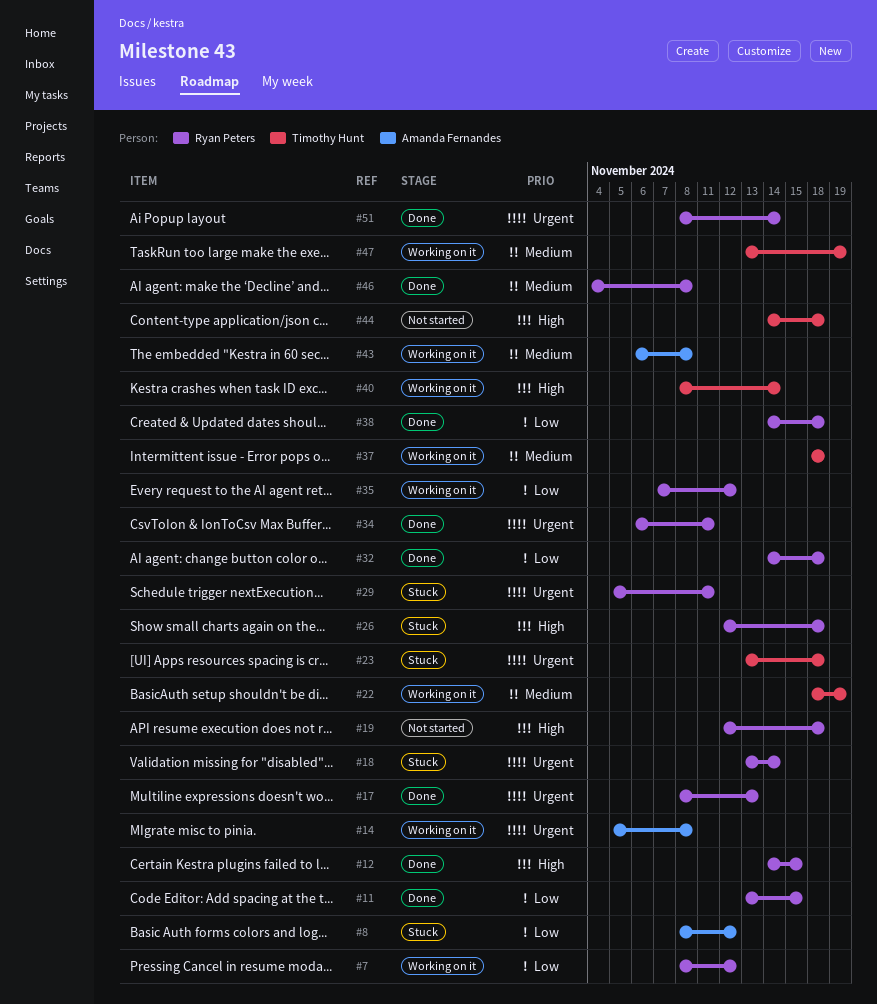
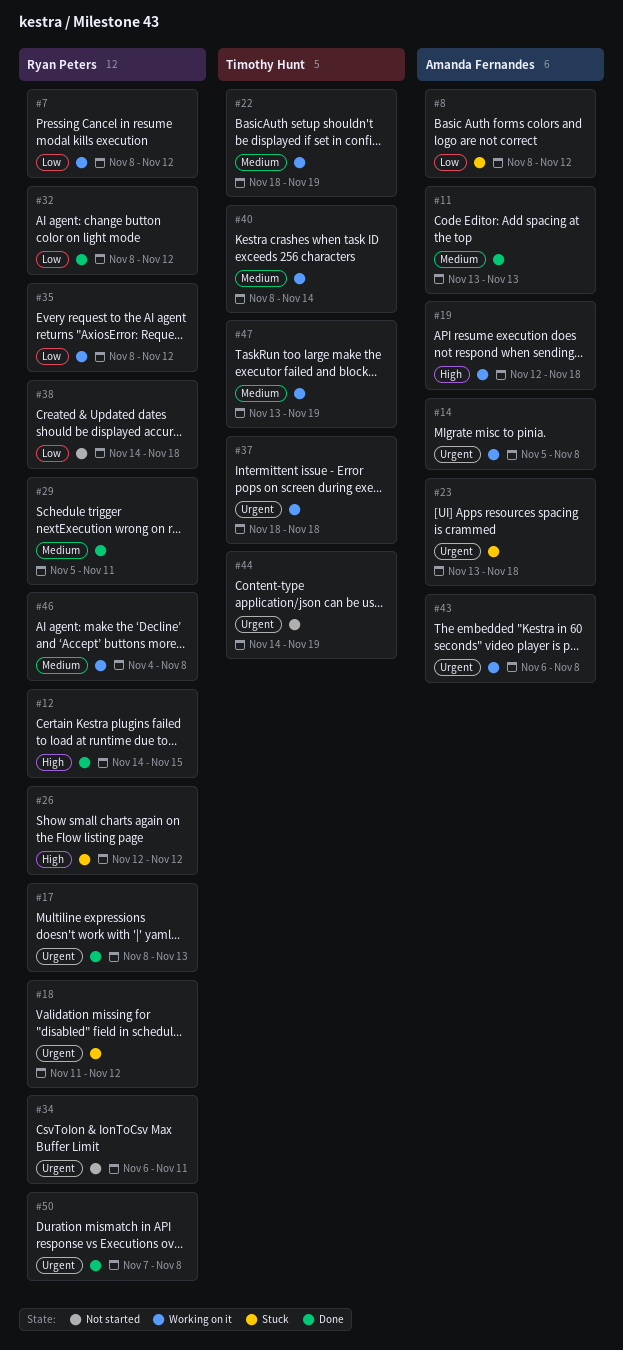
#11, owner: Ryan Peters -> Amanda Fernandes
#11, priority: Low -> Medium
#11, due: Nov 15 -> Nov 13
#18, start: Nov 13 -> Nov 11
#18, due: Nov 14 -> Nov 12
#19, status: Not started -> Working on it
#19, owner: Ryan Peters -> Amanda Fernandes
#23, owner: Timothy Hunt -> Amanda Fernandes
#26, due: Nov 18 -> Nov 12
#29, status: Stuck -> Done
#29, priority: Urgent -> Medium
#32, start: Nov 14 -> Nov 8
#32, due: Nov 18 -> Nov 12
#34, status: Done -> Not started
#35, start: Nov 7 -> Nov 8
#37, priority: Medium -> Urgent
#38, status: Done -> Not started
#40, priority: High -> Medium
#43, priority: Medium -> Urgent
#44, priority: High -> Urgent
#44, due: Nov 18 -> Nov 19
#46, status: Done -> Working on it
#50: none -> present
#51: present -> none

